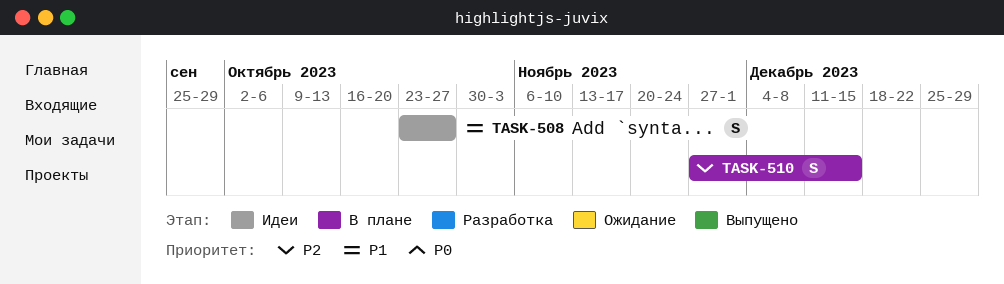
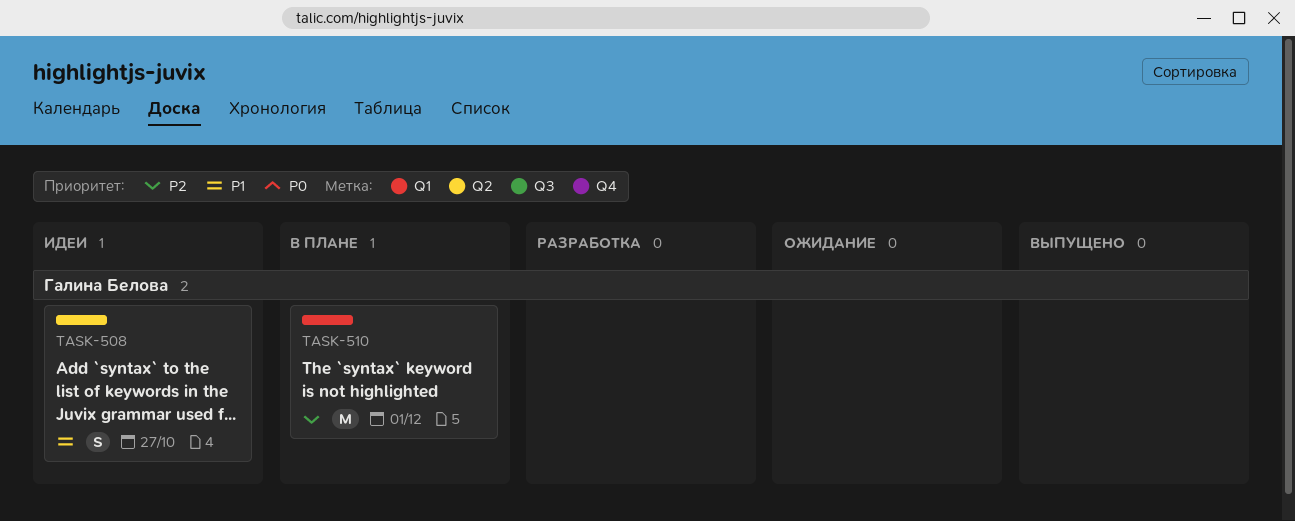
TASK-510, estimate: S -> M
TASK-510, due: Dec 15 -> Dec 1

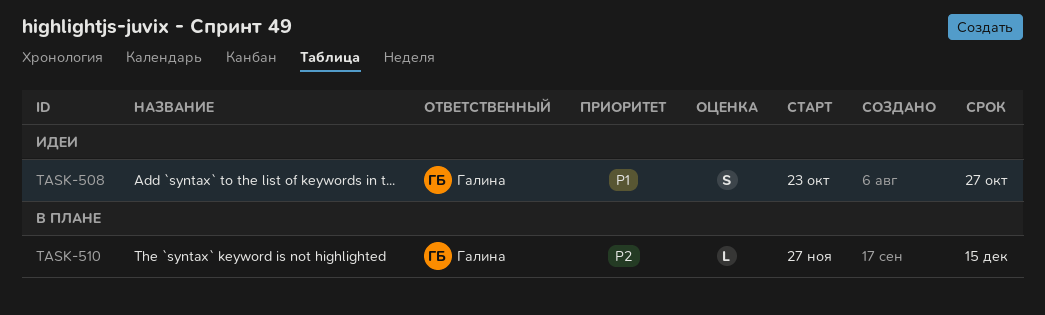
TASK-510, estimate: M -> L
TASK-510, due: Dec 1 -> Dec 15

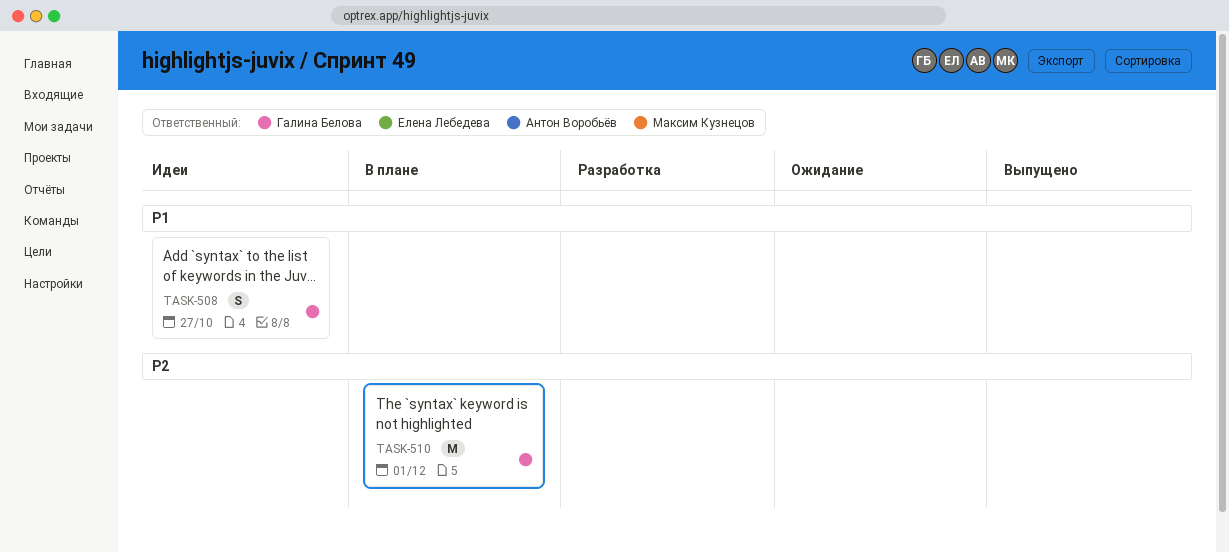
TASK-510, estimate: L -> M
TASK-510, due: Dec 15 -> Dec 1

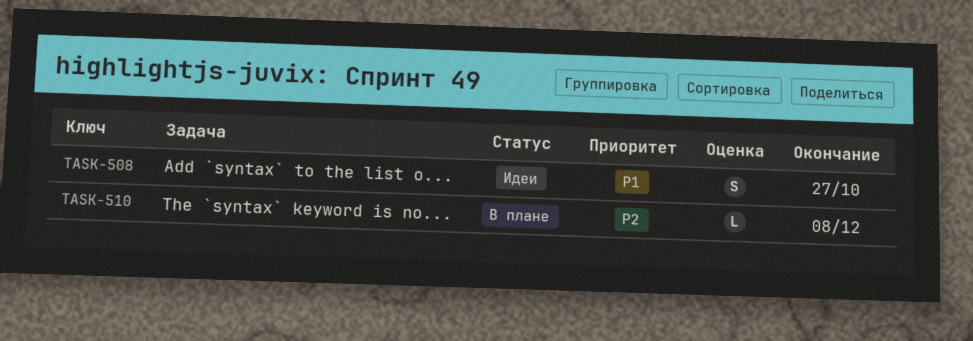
TASK-510, estimate: M -> L
TASK-510, due: Dec 1 -> Dec 8

